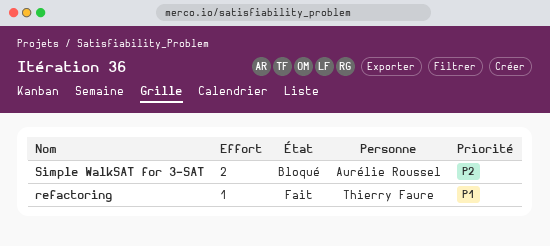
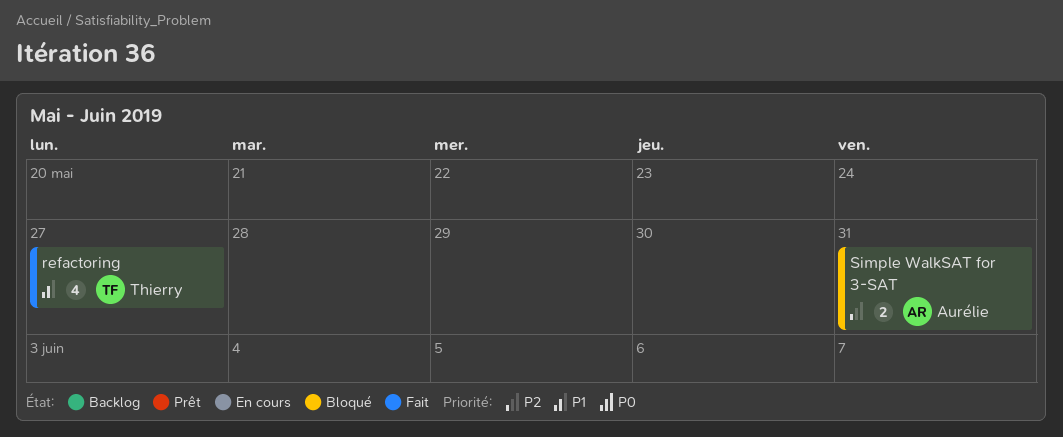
refactoring, estimate: 1 -> 4

